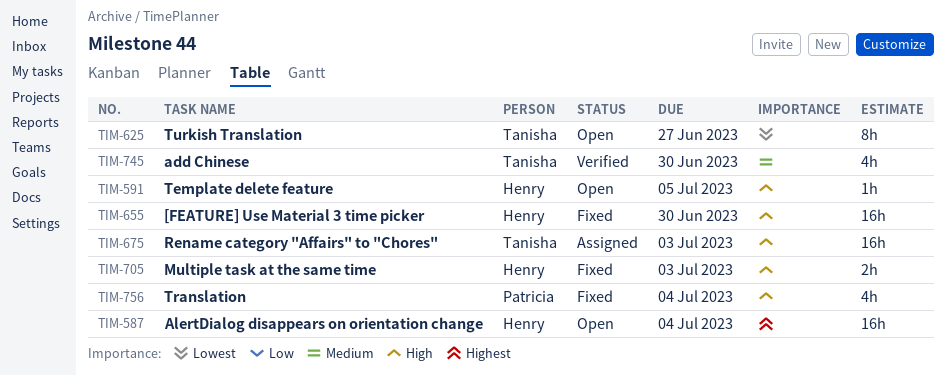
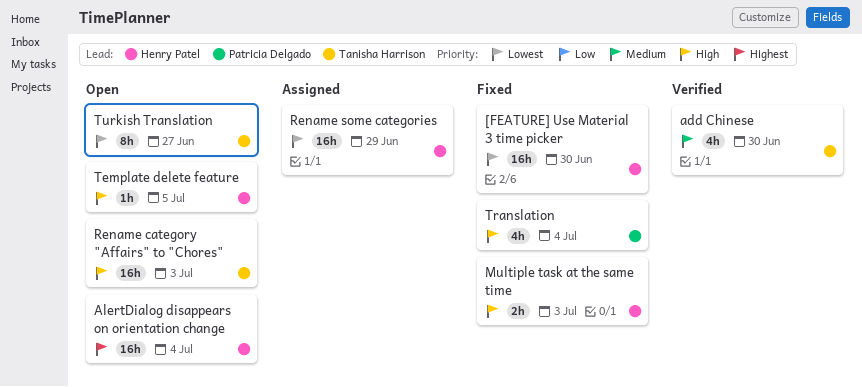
[FEATURE] Use Material 3 time picker, priority: High -> Lowest
Rename category "Affairs" to "Chores", status: Assigned -> Open
Rename some categories: none -> present

